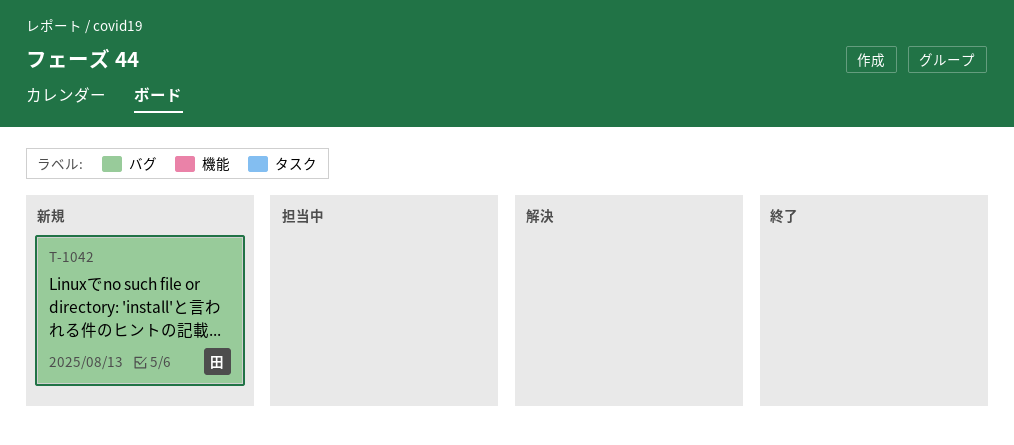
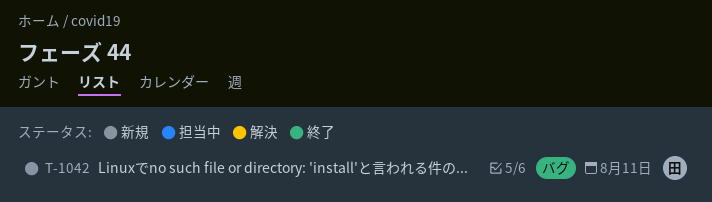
T-1042, due: Aug 13 -> Aug 11

